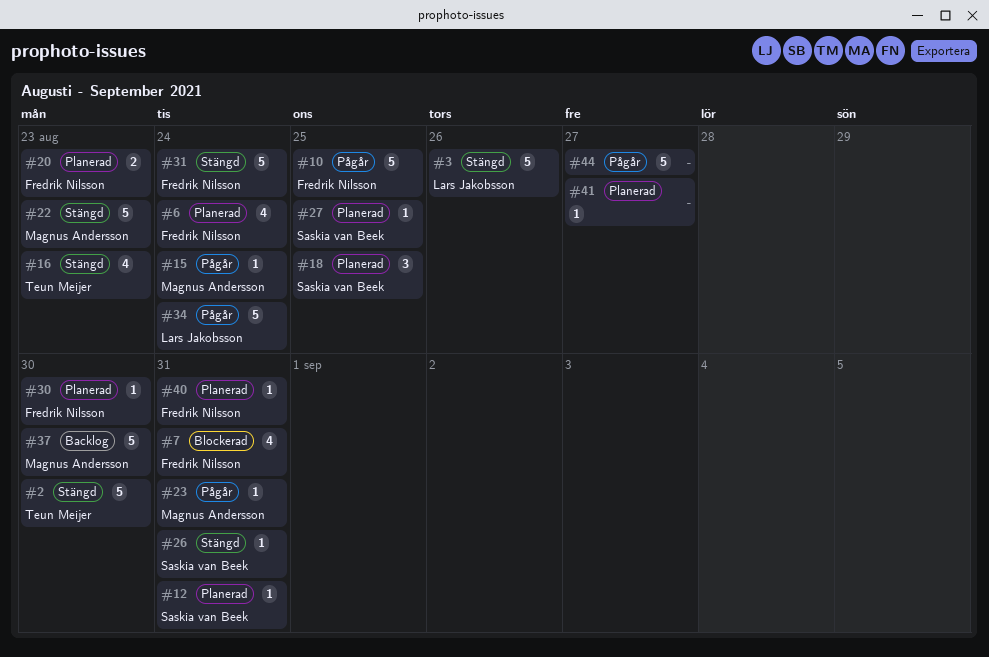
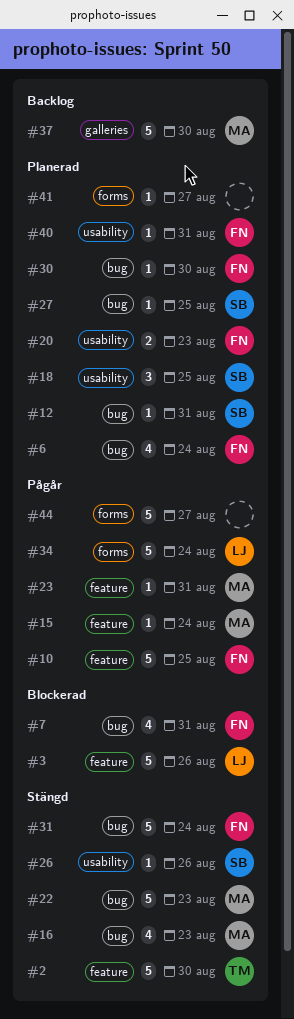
#3, status: Stängd -> Blockerad
#16, owner: Teun Meijer -> Magnus Andersson
#26, due: Aug 31 -> Aug 26

